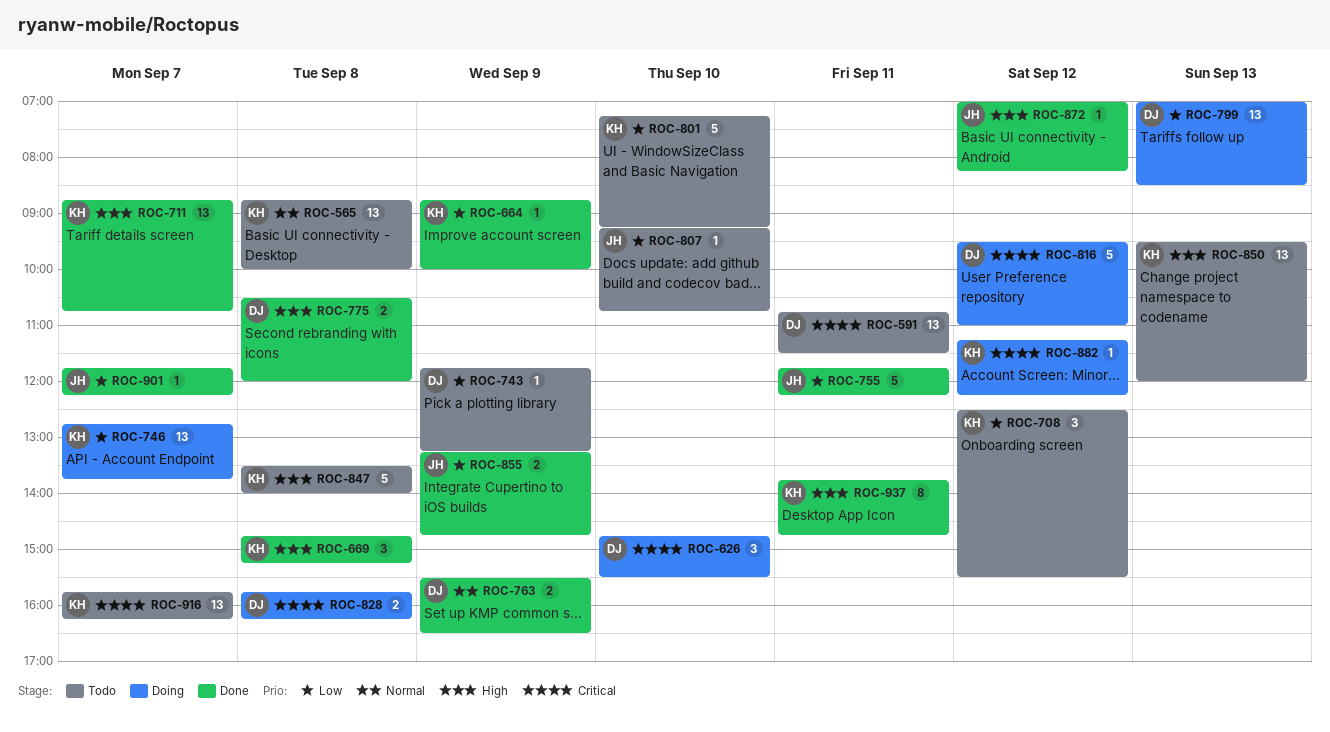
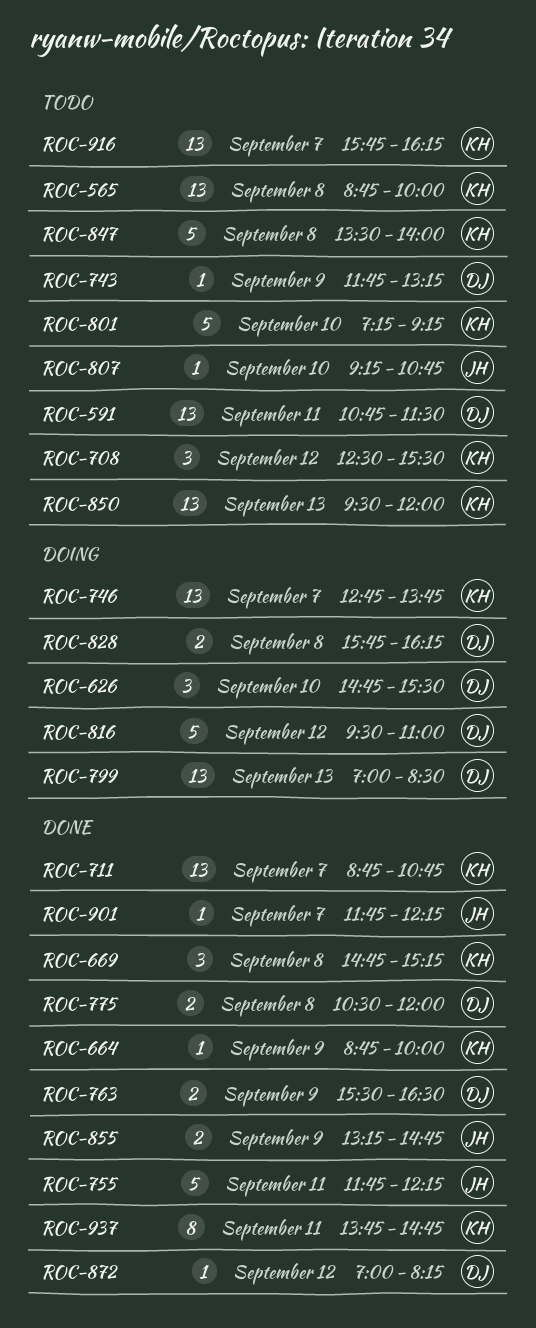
ROC-872, owner: JH -> DJ
ROC-882: present -> none

